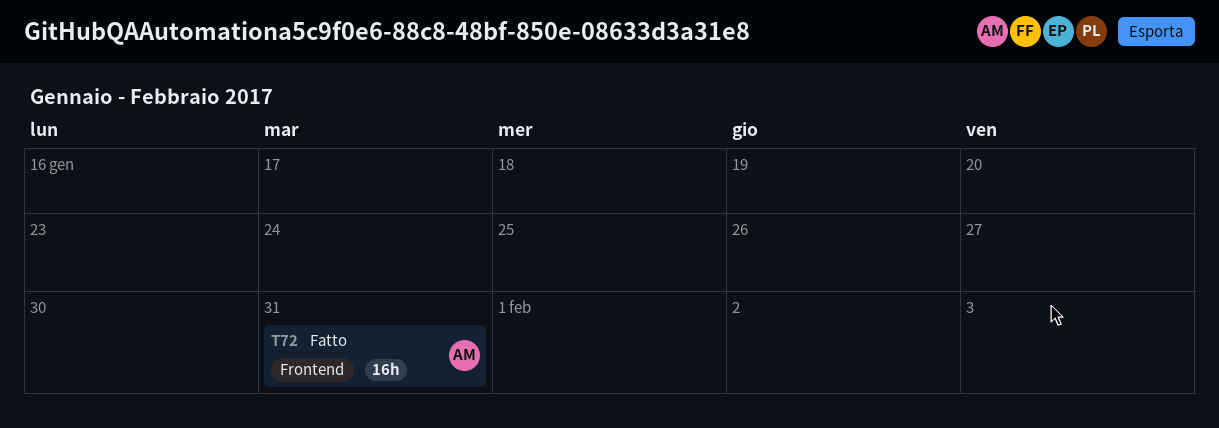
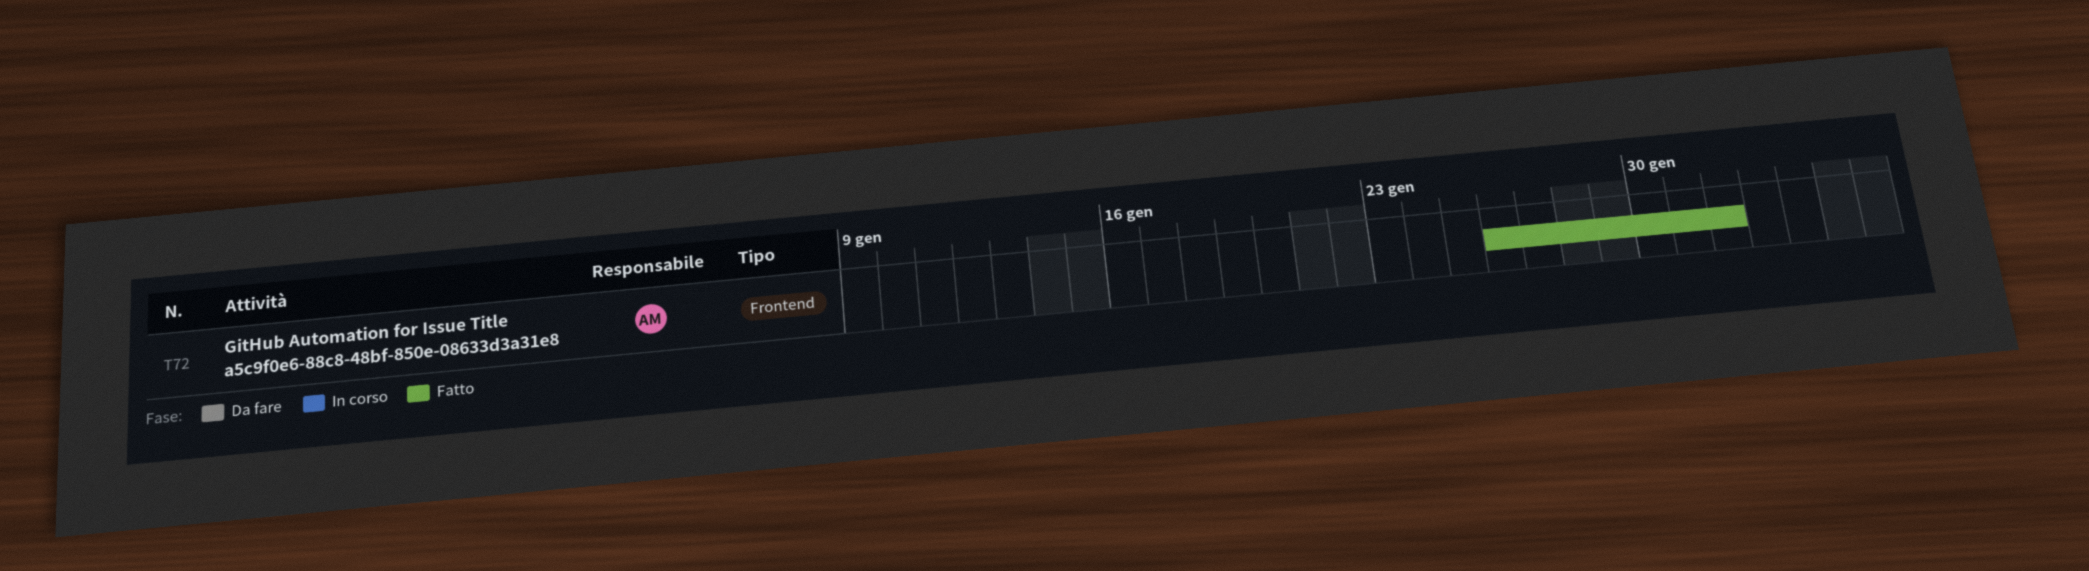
T72, due: Jan 31 -> Feb 1

